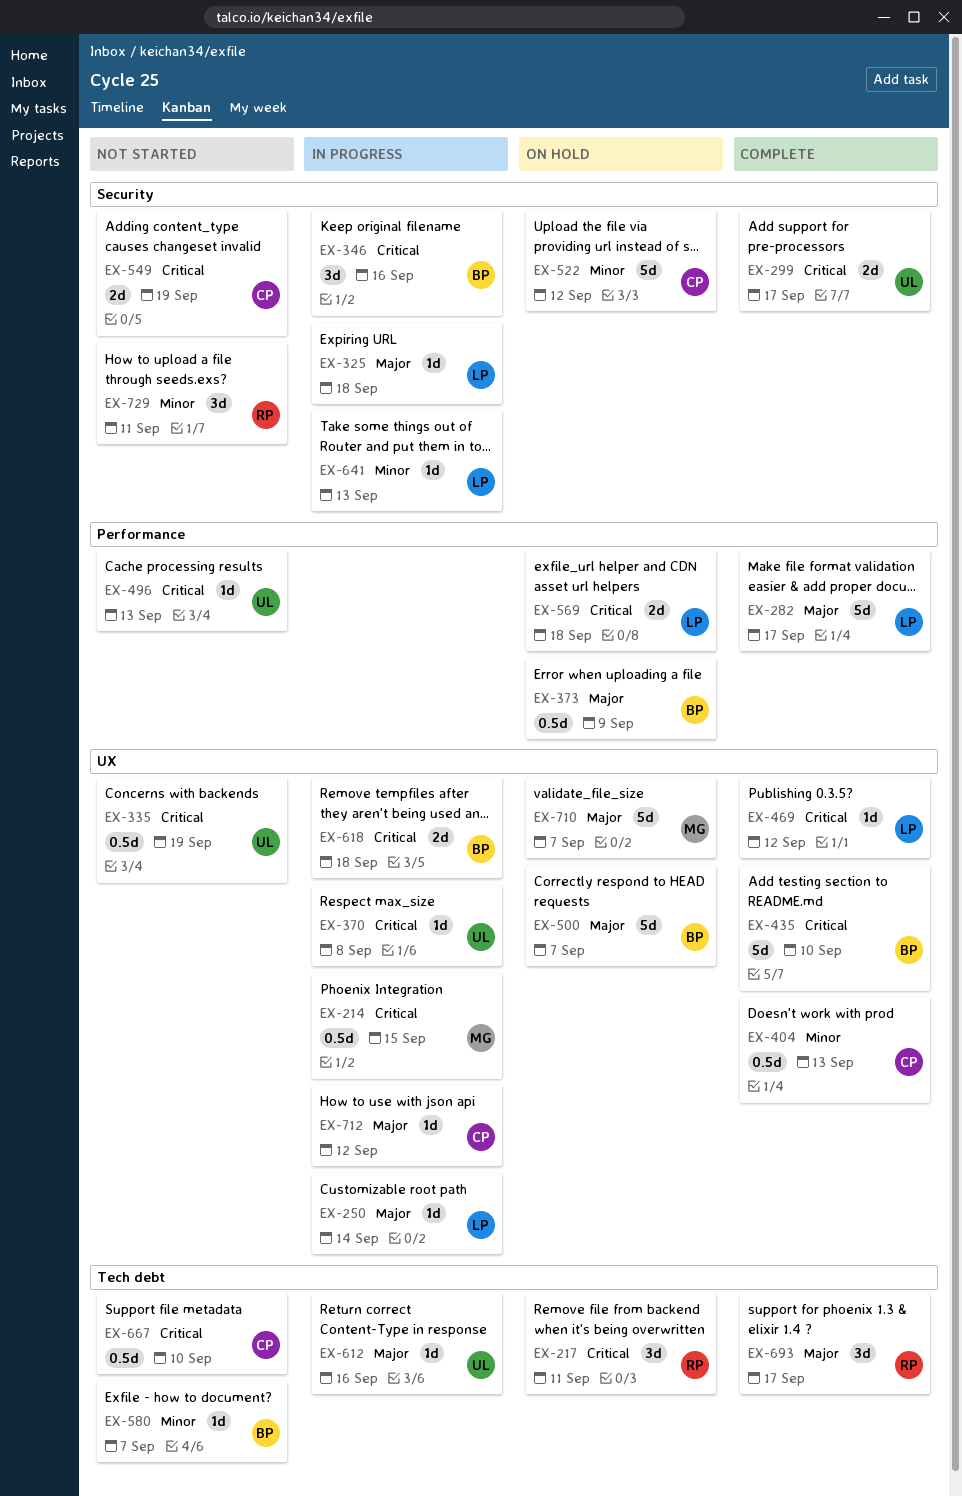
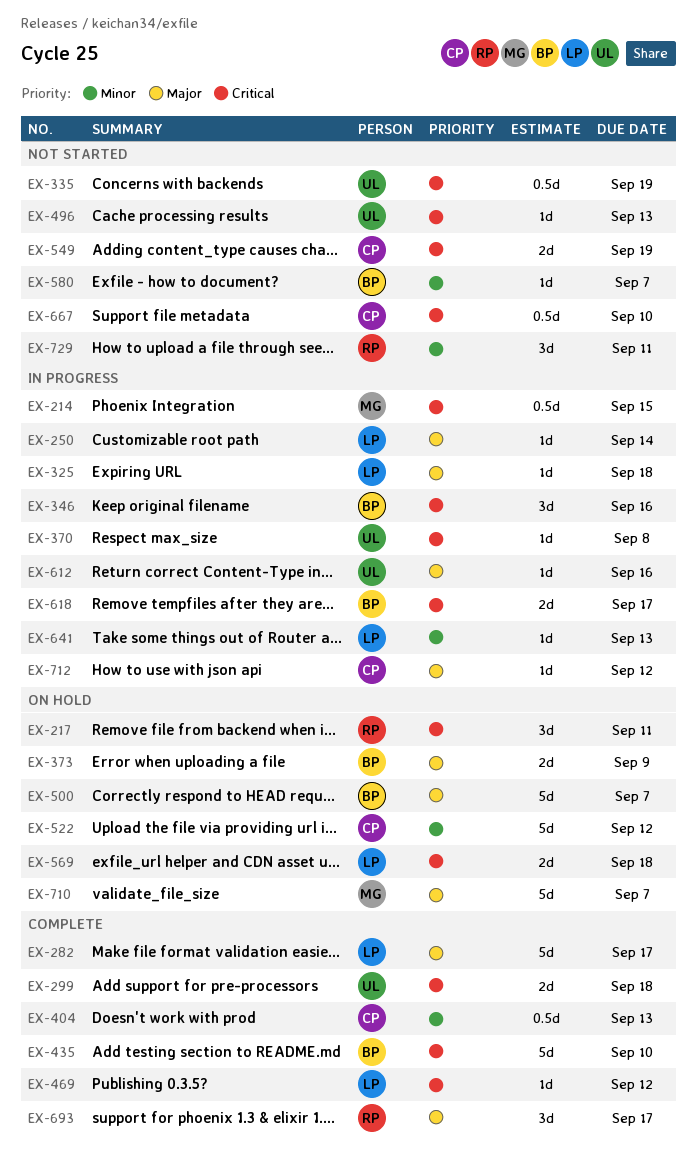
EX-299, due: Sep 17 -> Sep 18
EX-373, estimate: 0.5d -> 2d
EX-618, due: Sep 18 -> Sep 17

